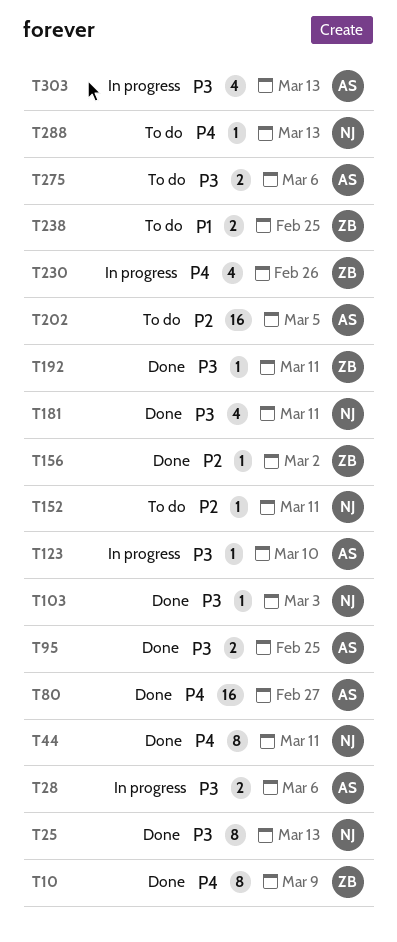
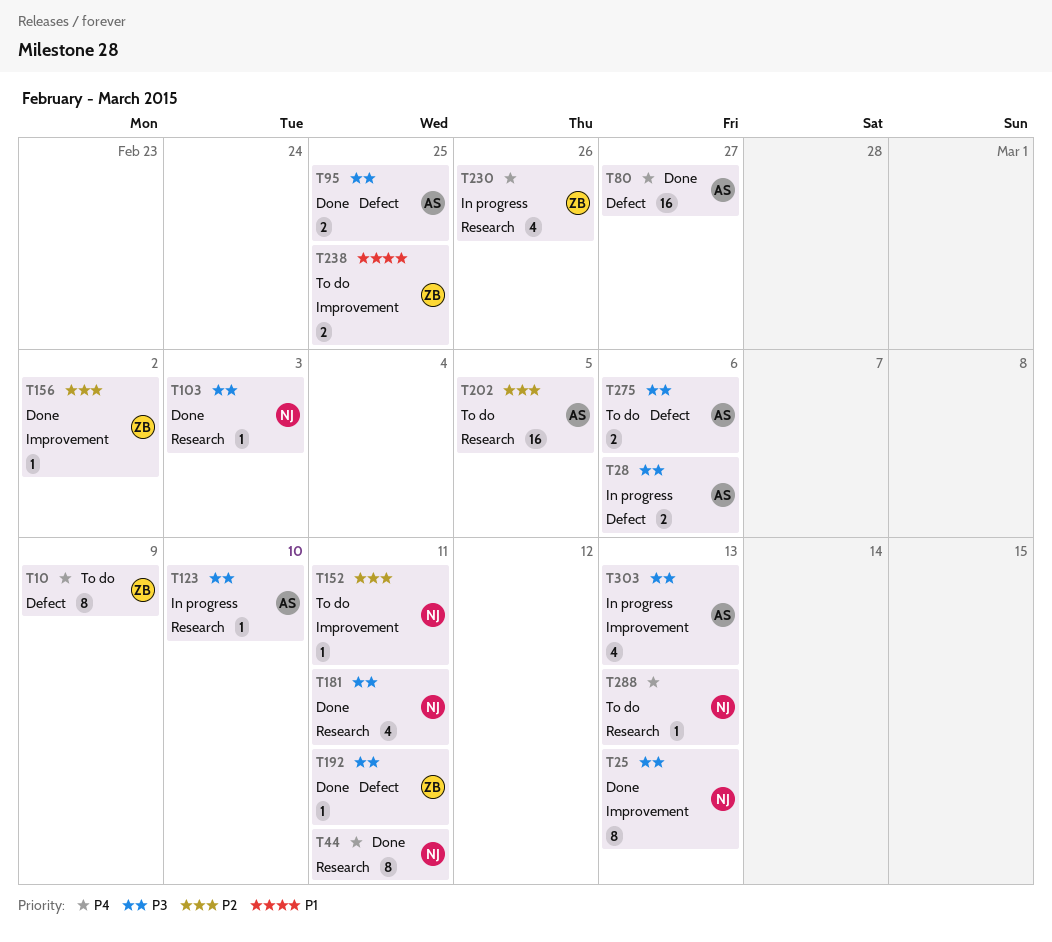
T10, status: Done -> To do

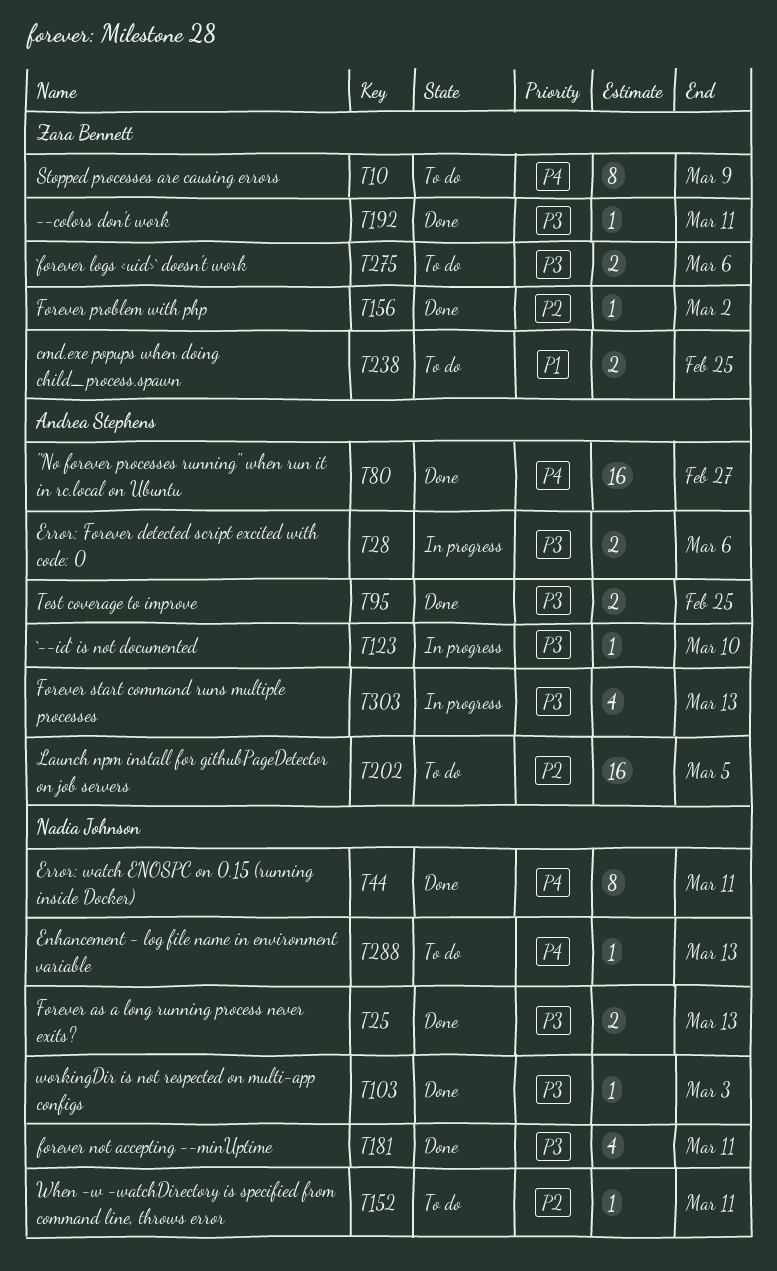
T25, estimate: 8 -> 2
T230: present -> none
T275, owner: Andrea Stephens -> Zara Bennett

